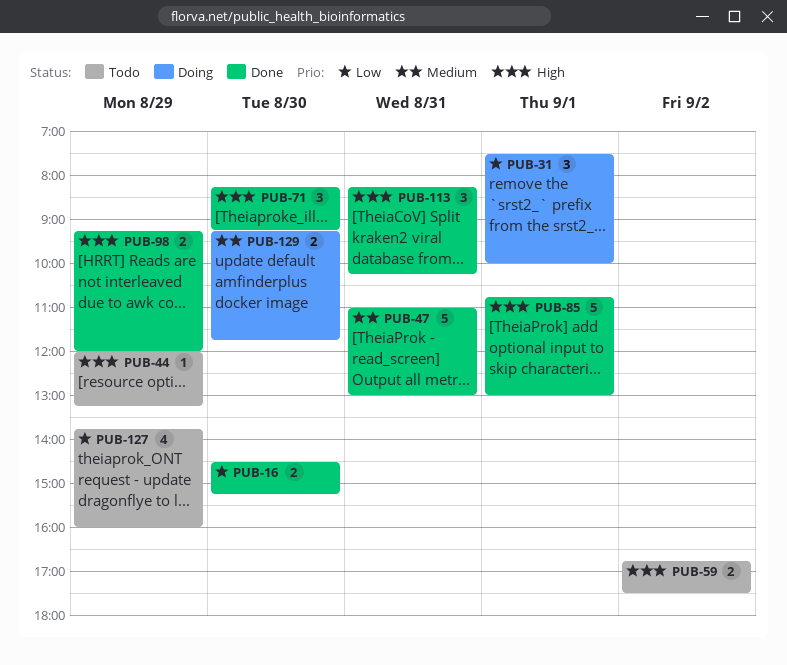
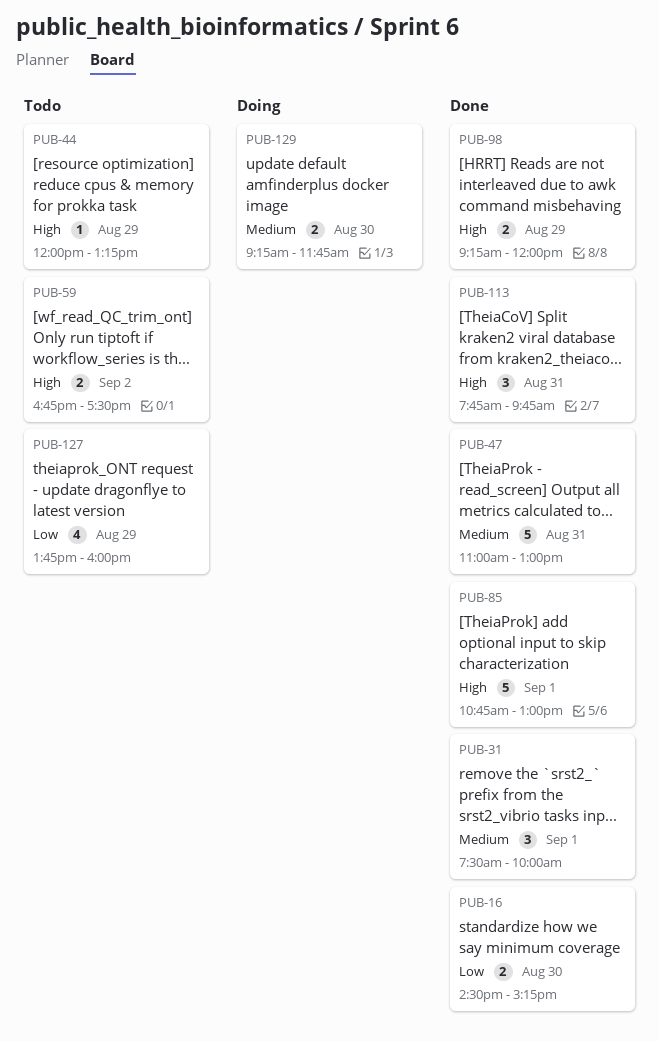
PUB-31, status: Doing -> Done
PUB-31, priority: Low -> Medium
PUB-71: present -> none
PUB-113, begins: 08:15 -> 07:45
PUB-113, ends: 10:15 -> 09:45

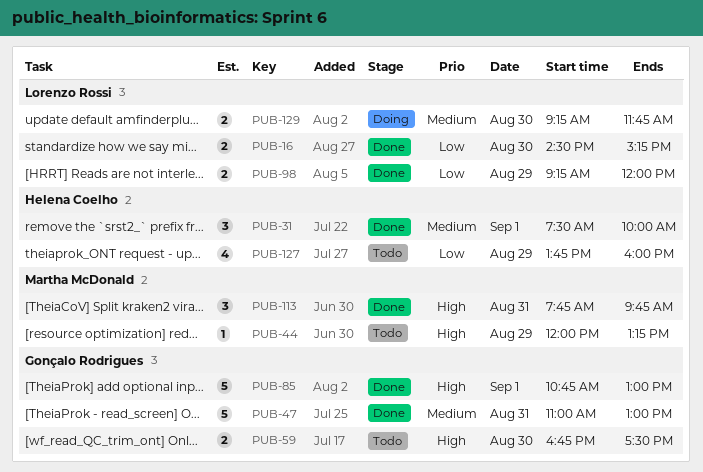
PUB-59, day: Sep 2 -> Aug 30
PUB-98, priority: High -> Low

